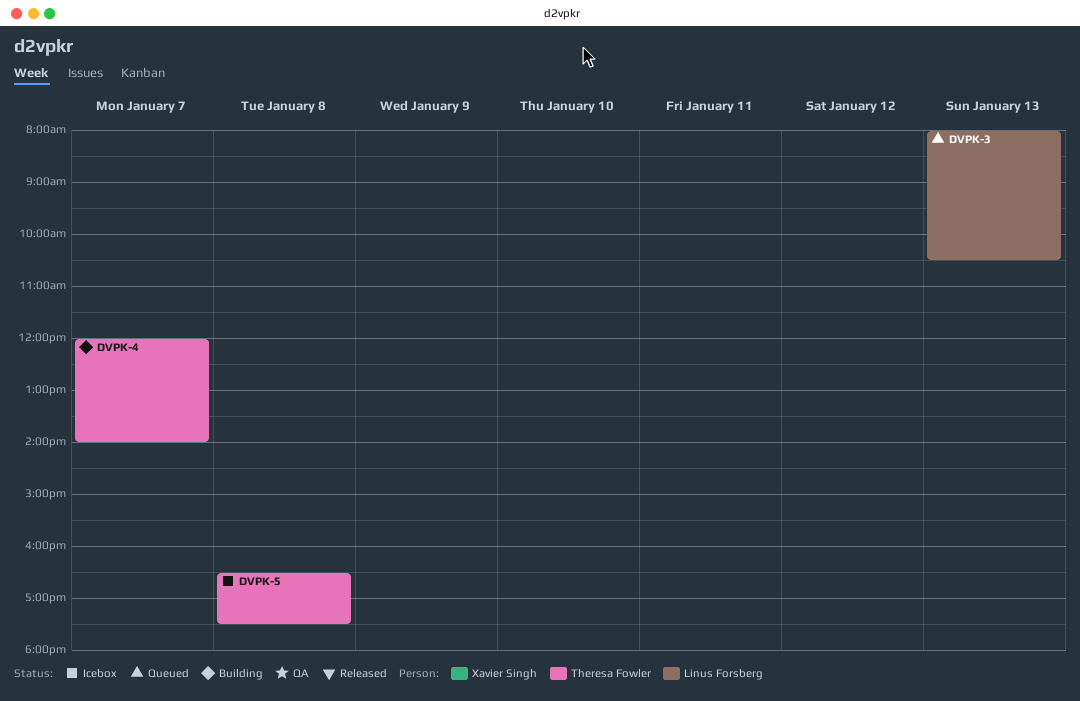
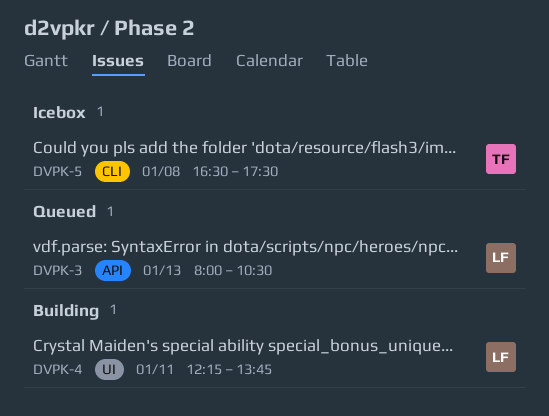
DVPK-4, owner: Theresa Fowler -> Linus Forsberg
DVPK-4, day: Jan 7 -> Jan 11
DVPK-4, begins: 12:00 -> 12:15
DVPK-4, ends: 14:00 -> 13:45

